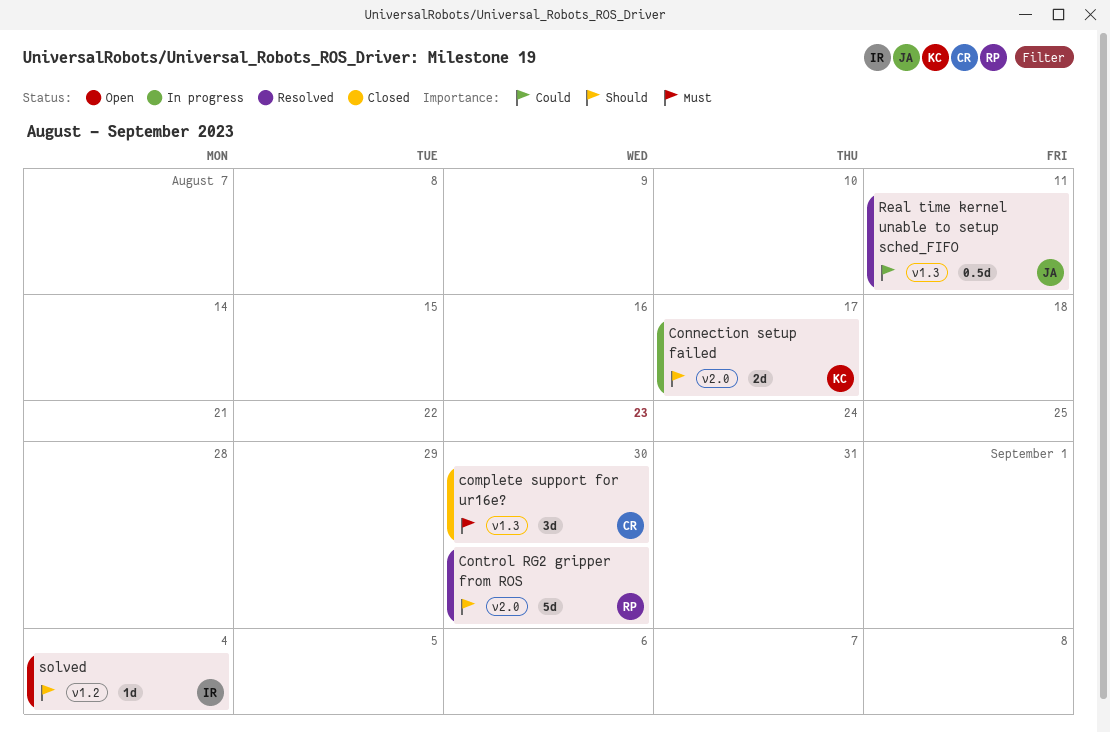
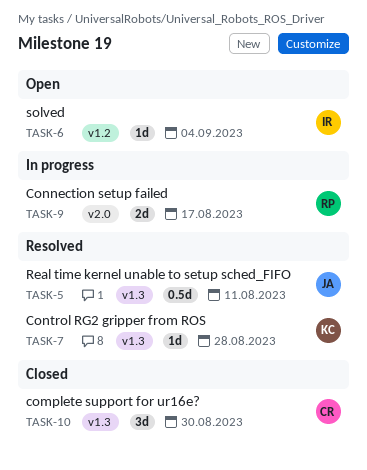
Connection setup failed, owner: KC -> RP
Control RG2 gripper from ROS, owner: RP -> KC
Control RG2 gripper from ROS, label: v2.0 -> v1.3
Control RG2 gripper from ROS, estimate: 5d -> 1d
Control RG2 gripper from ROS, due: Aug 30 -> Aug 28

